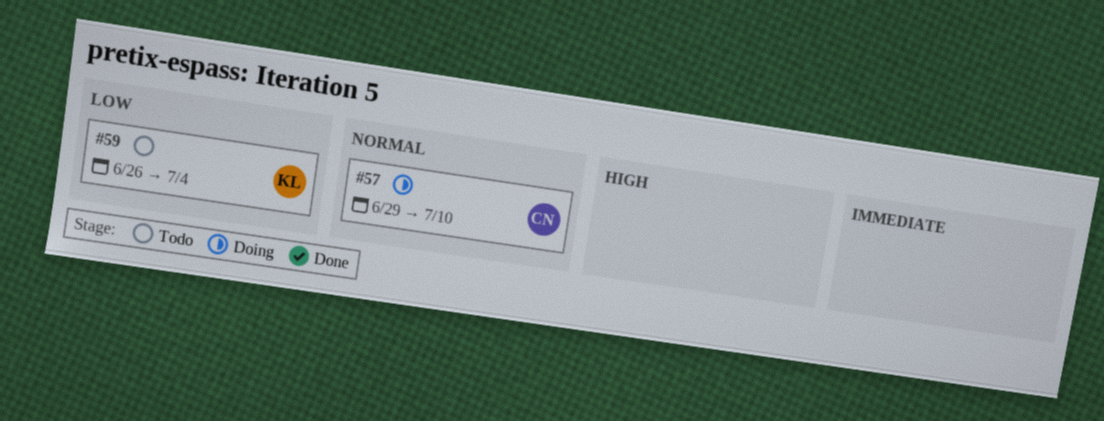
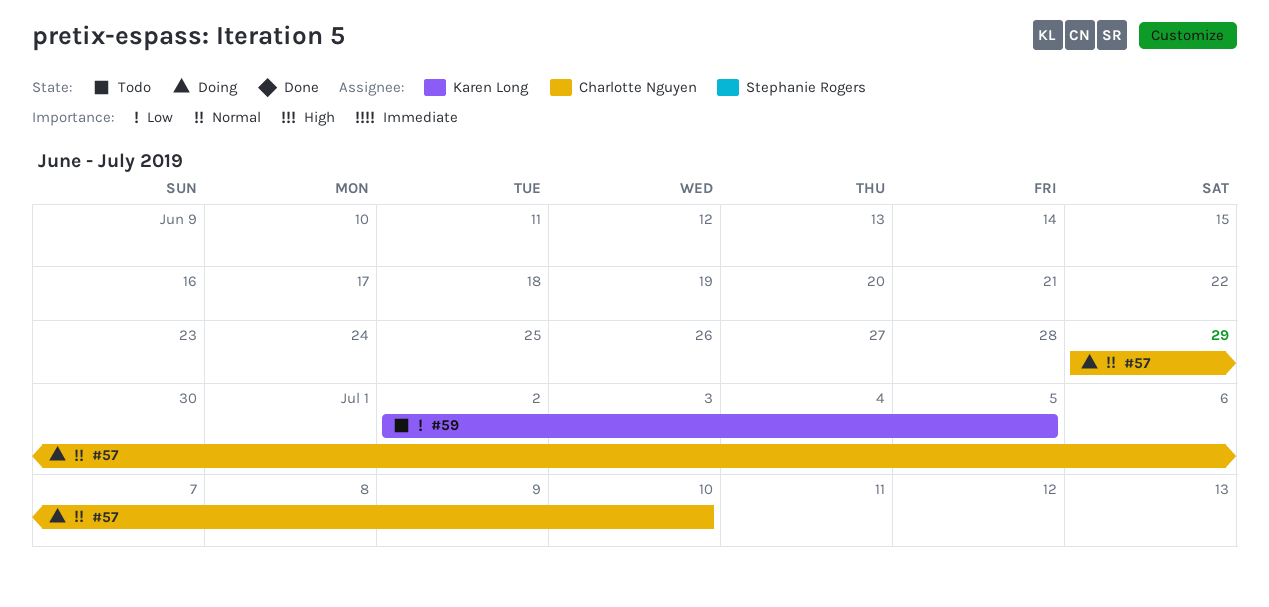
#59, start: Jun 26 -> Jul 2
#59, due: Jul 4 -> Jul 5

